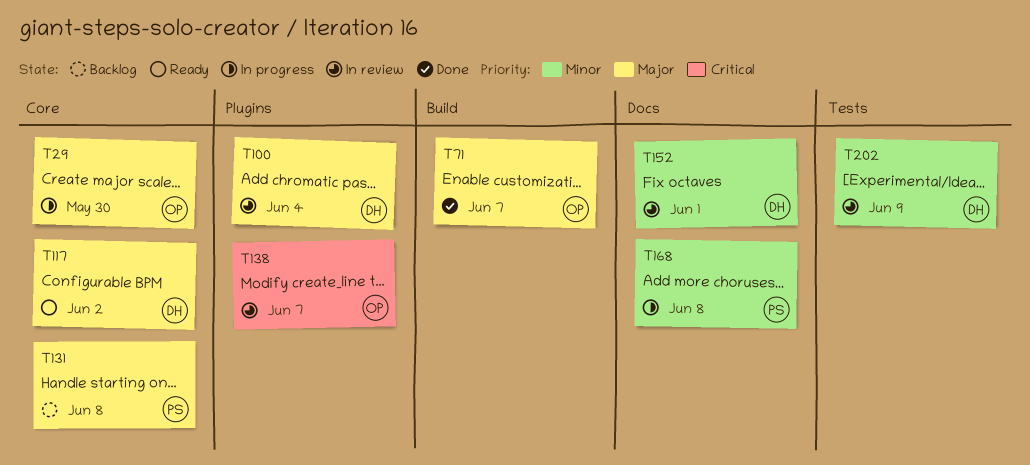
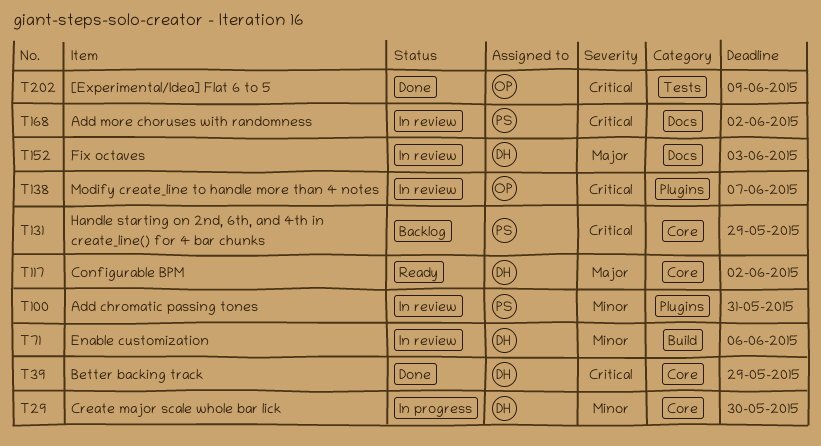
T29, owner: OP -> DH
T29, priority: Major -> Minor
T39: none -> present
T71, status: Done -> In review
T71, owner: OP -> DH
T71, priority: Major -> Minor
T71, due: Jun 7 -> Jun 6
T100, owner: DH -> PS
T100, priority: Major -> Minor
T100, due: Jun 4 -> May 31
T131, priority: Major -> Critical
T131, due: Jun 8 -> May 29
T152, priority: Minor -> Major
T152, due: Jun 1 -> Jun 3
T168, status: In progress -> In review
T168, priority: Minor -> Critical
T168, due: Jun 8 -> Jun 2
T202, status: In review -> Done
T202, owner: DH -> OP
T202, priority: Minor -> Critical

